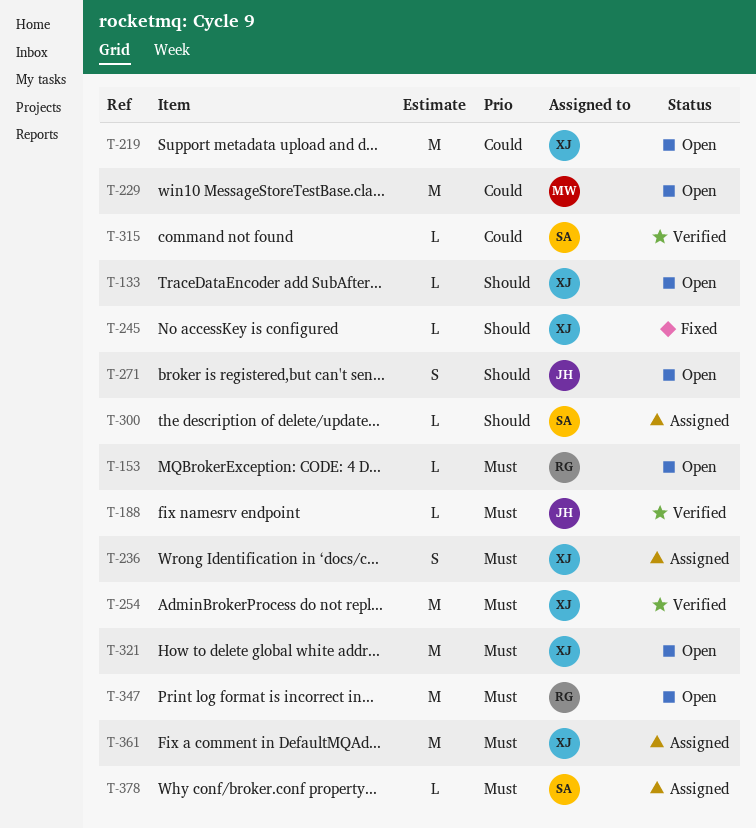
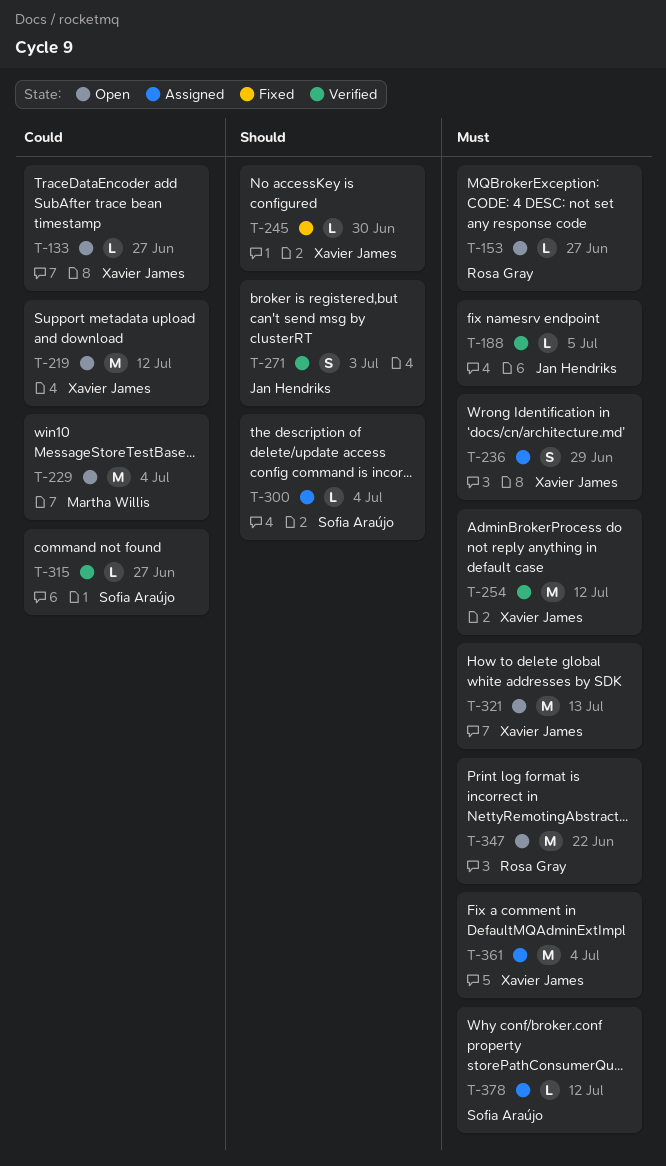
T-133, priority: Should -> Could
T-271, status: Open -> Verified

